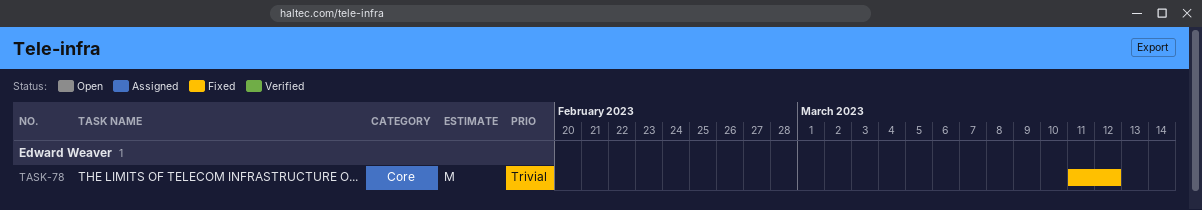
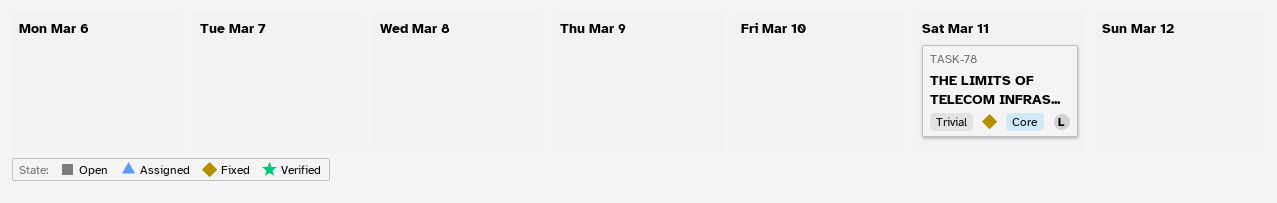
TASK-78, estimate: M -> L
TASK-78, due: Mar 12 -> Mar 11

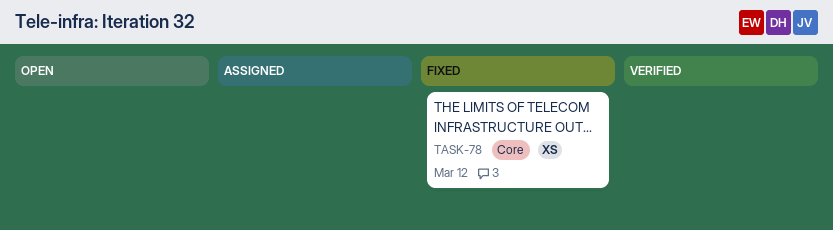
TASK-78, estimate: L -> XS
TASK-78, due: Mar 11 -> Mar 12

